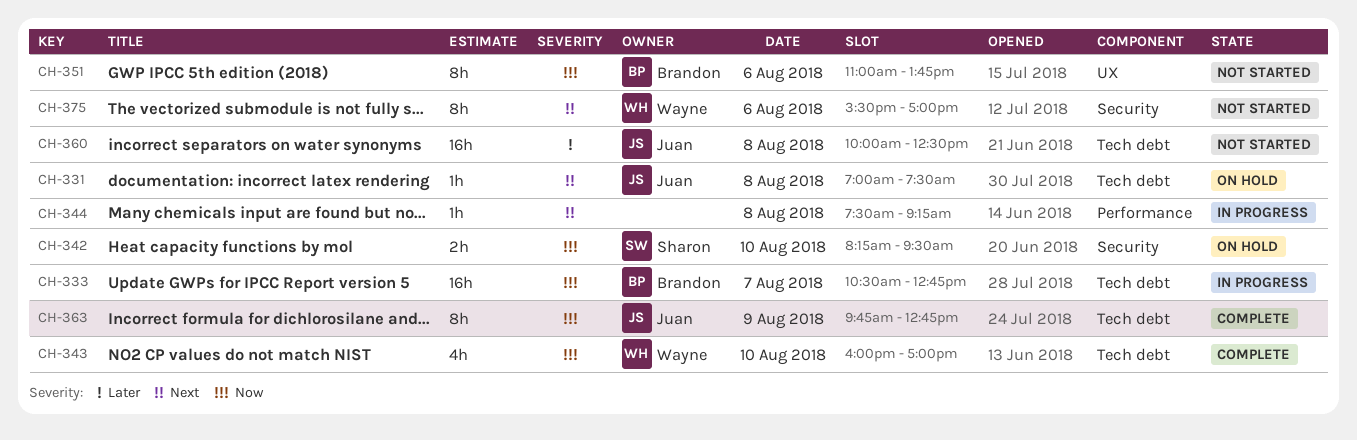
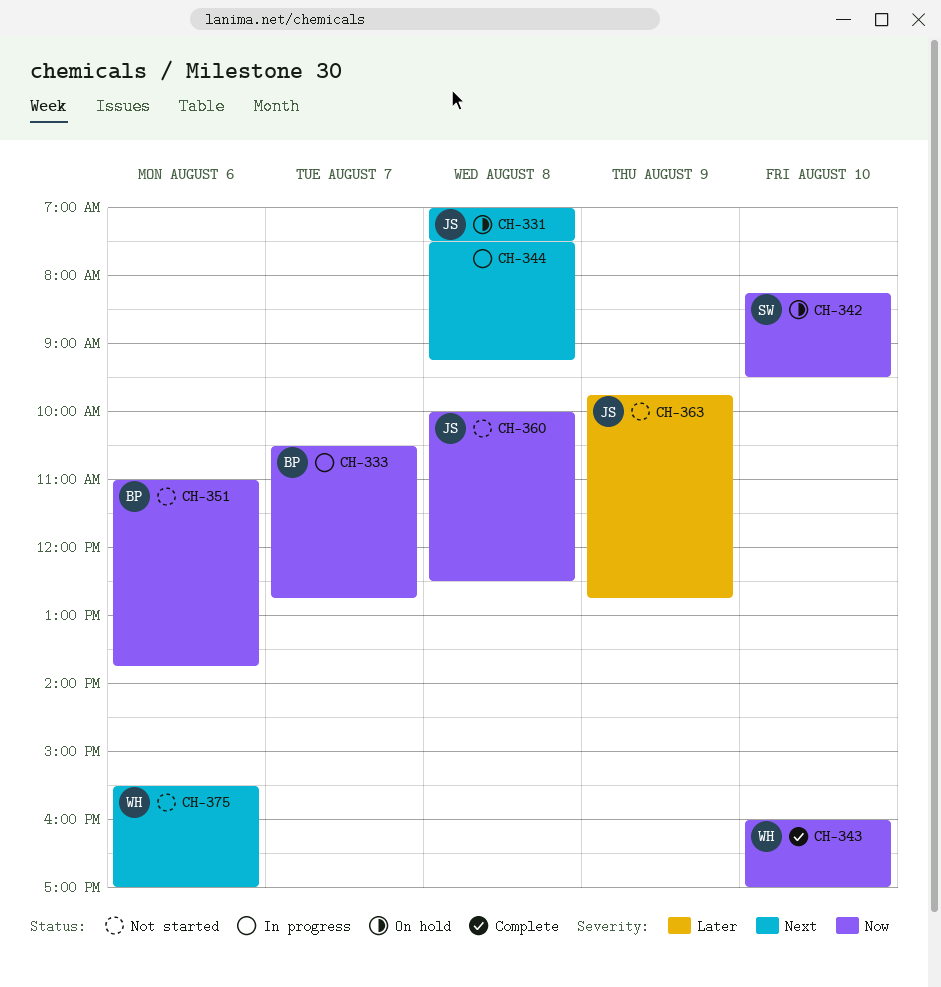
CH-360, priority: Later -> Now
CH-363, status: Complete -> Not started
CH-363, priority: Now -> Later

